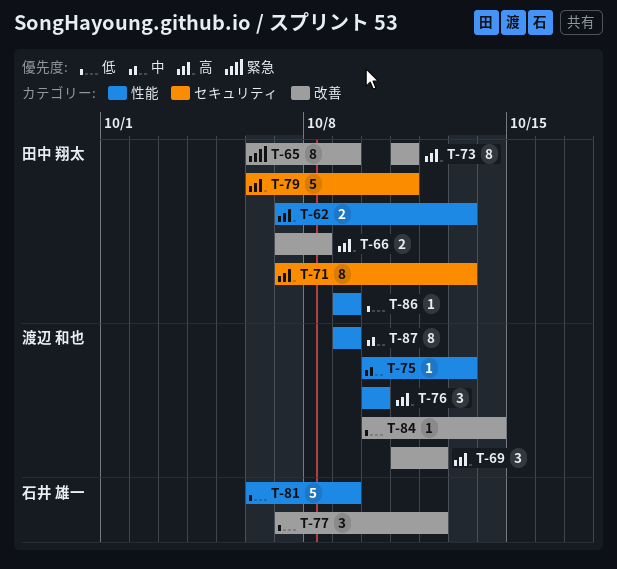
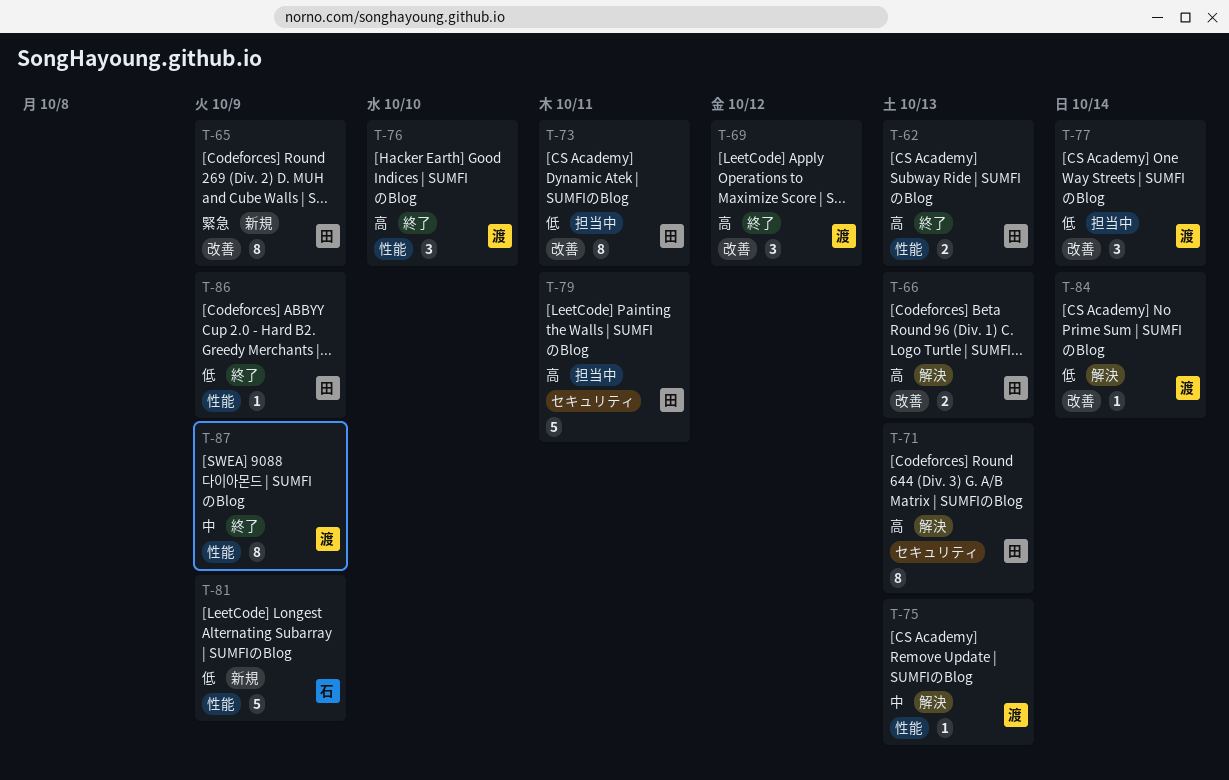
T-66, due: Oct 8 -> Oct 13
T-73, priority: 高 -> 低
T-77, owner: 石井 雄一 -> 渡辺 和也
T-77, due: Oct 12 -> Oct 14

